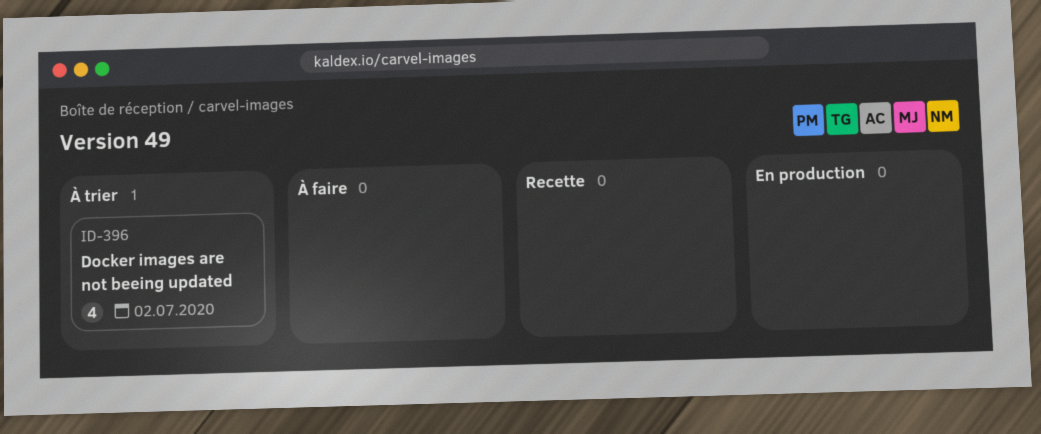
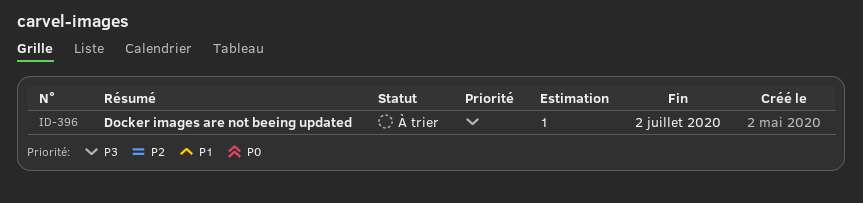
ID-396, estimate: 4 -> 1

